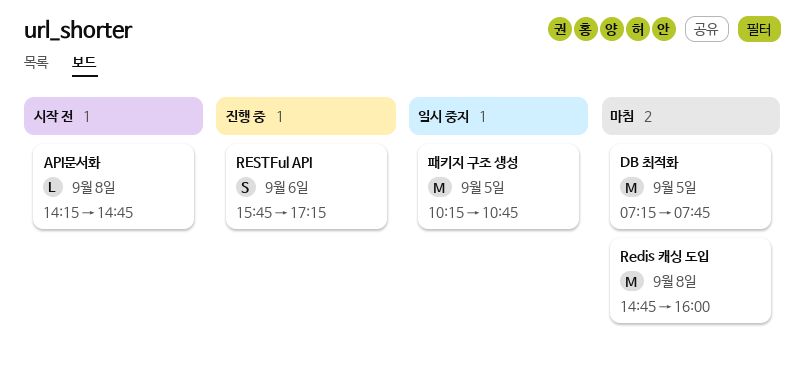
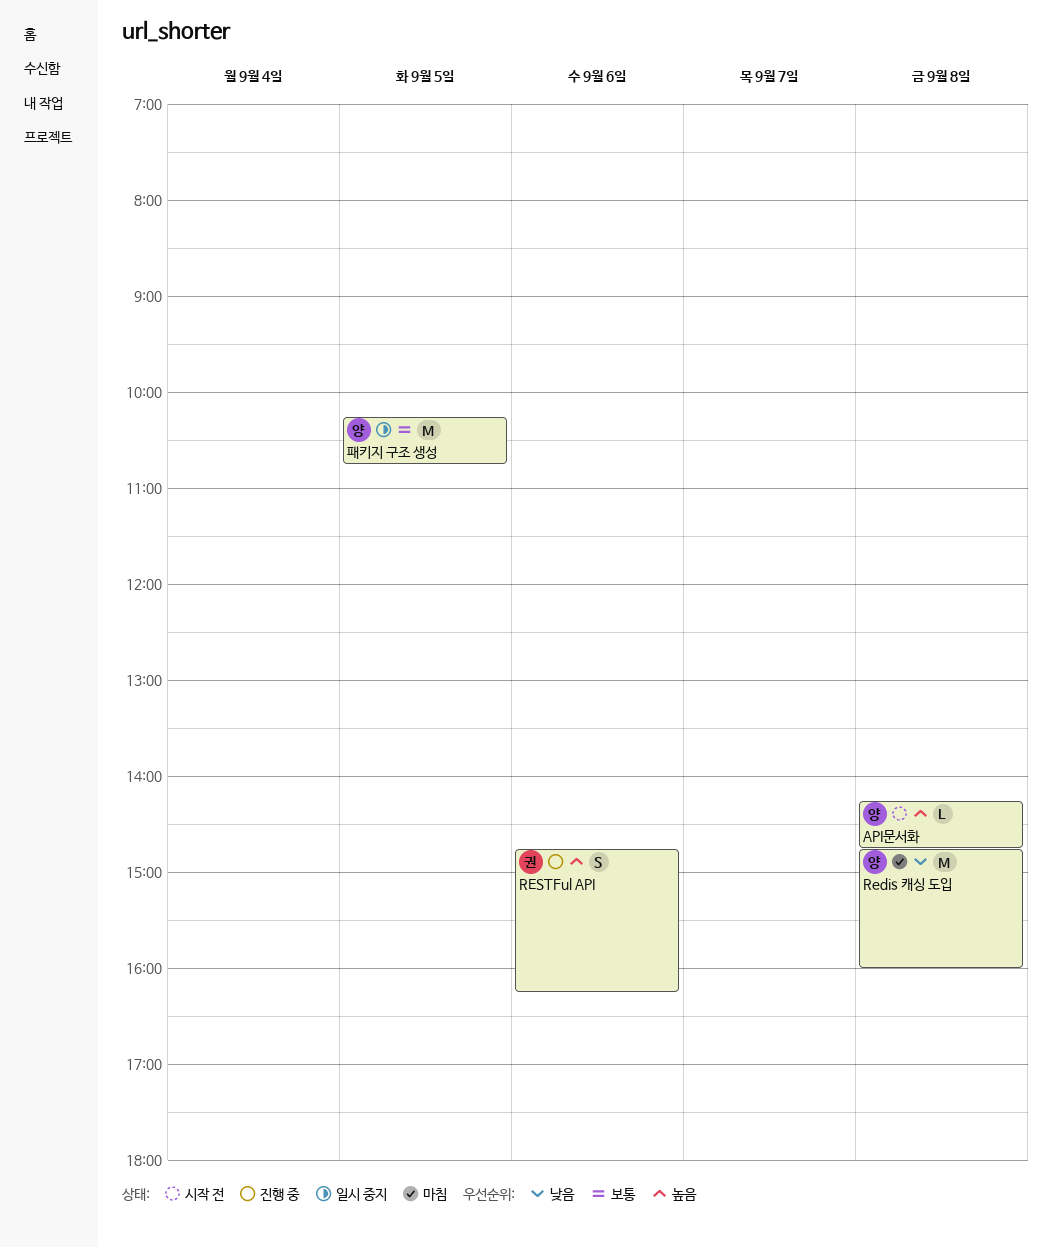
DB 최적화: present -> none
RESTFul API, begins: 15:45 -> 14:45
RESTFul API, ends: 17:15 -> 16:15

